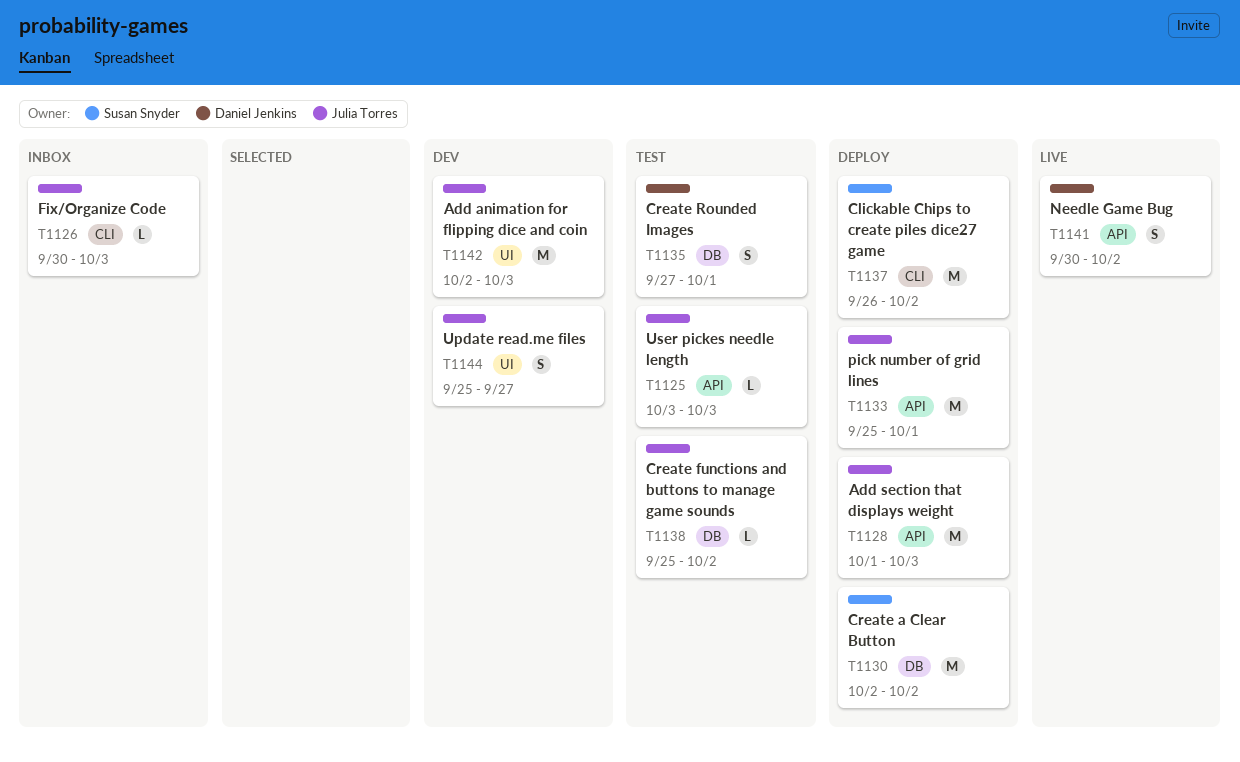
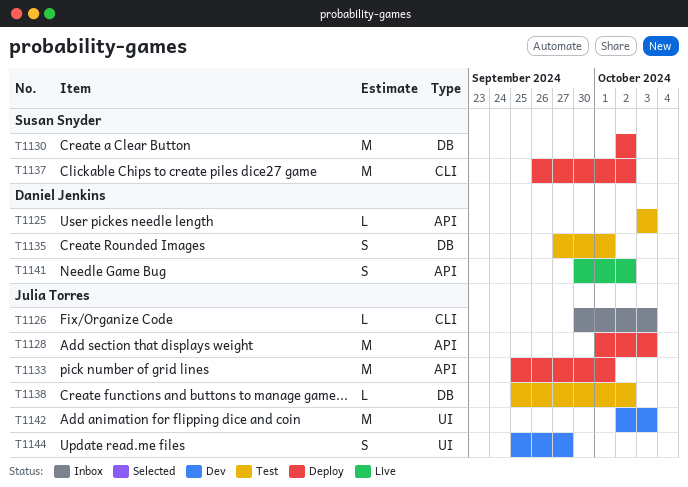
T1125, owner: Julia Torres -> Daniel Jenkins

